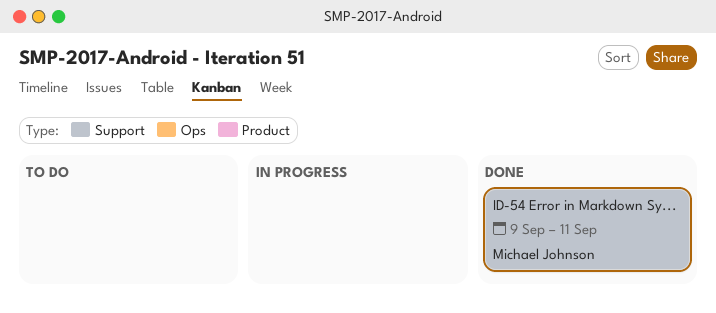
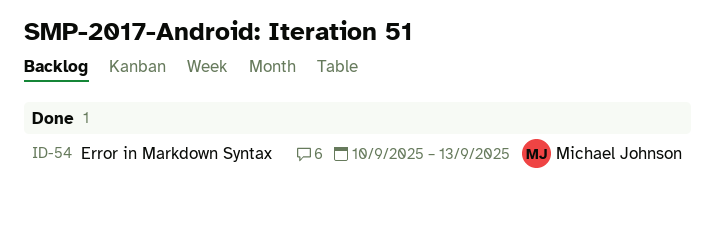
ID-54, start: Sep 9 -> Sep 10
ID-54, due: Sep 11 -> Sep 13

